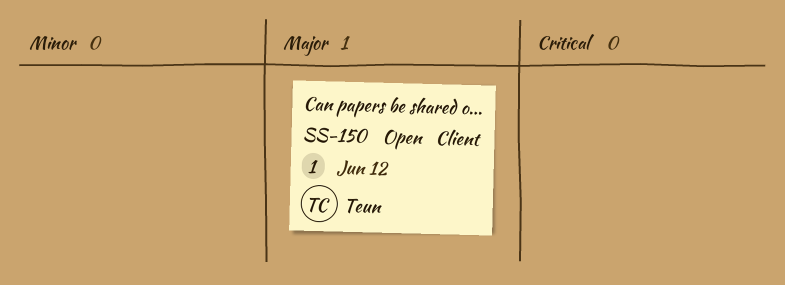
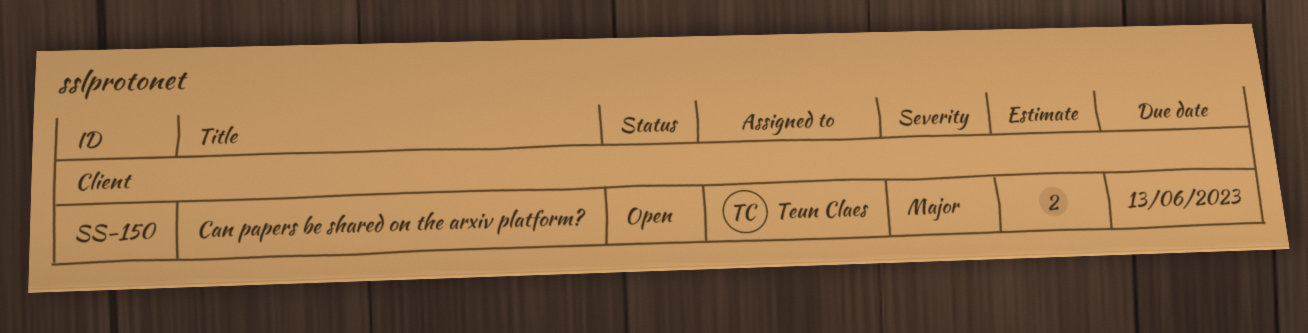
SS-150, estimate: 1 -> 2
SS-150, due: Jun 12 -> Jun 13

